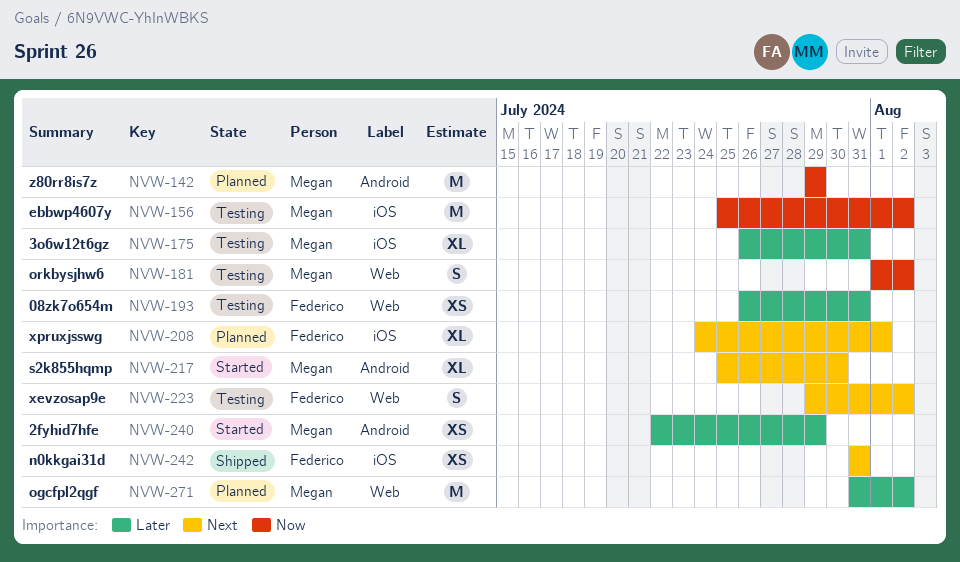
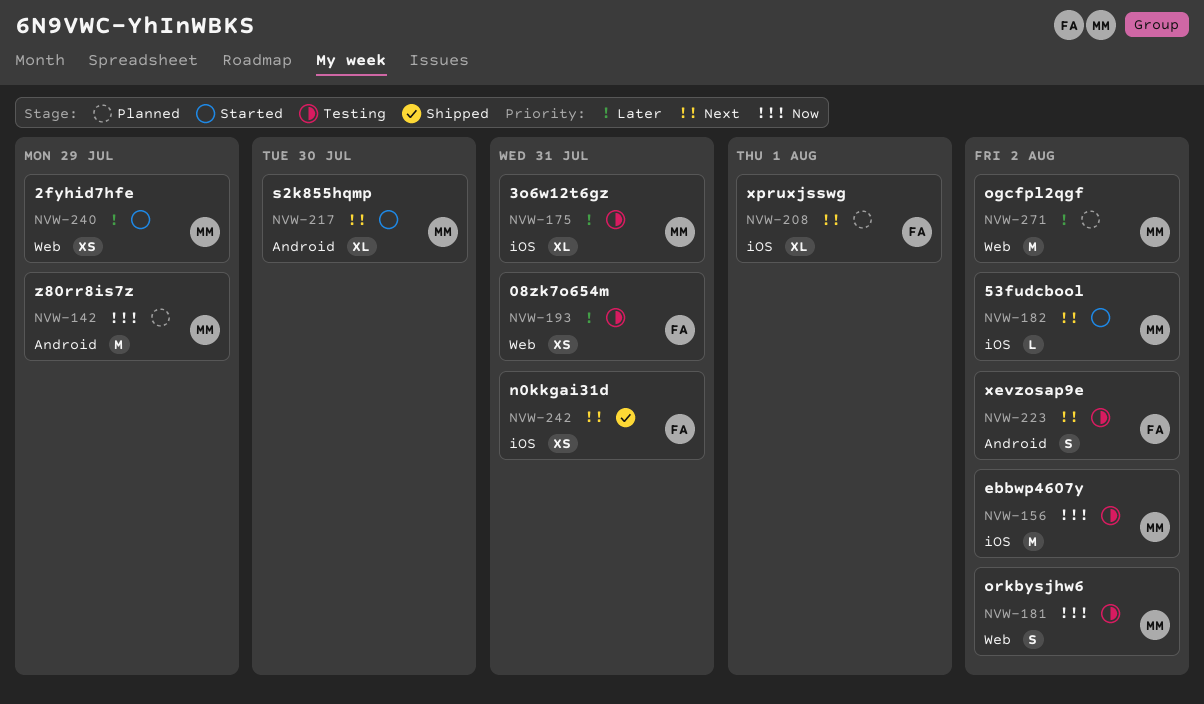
NVW-182: none -> present
NVW-223, label: Web -> Android
NVW-240, label: Android -> Web

